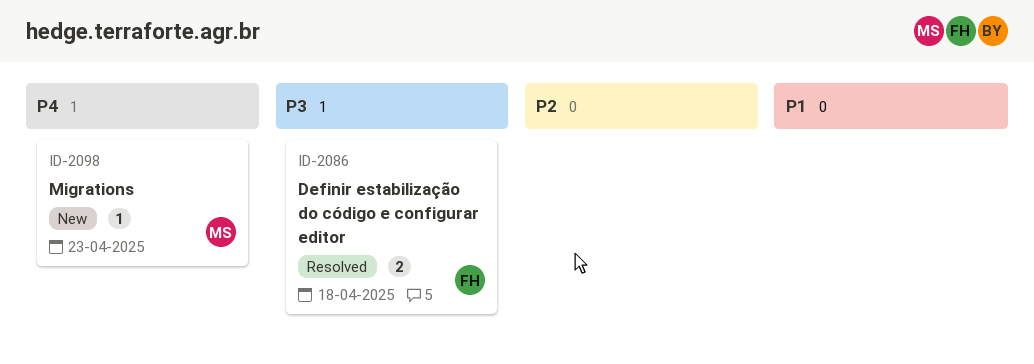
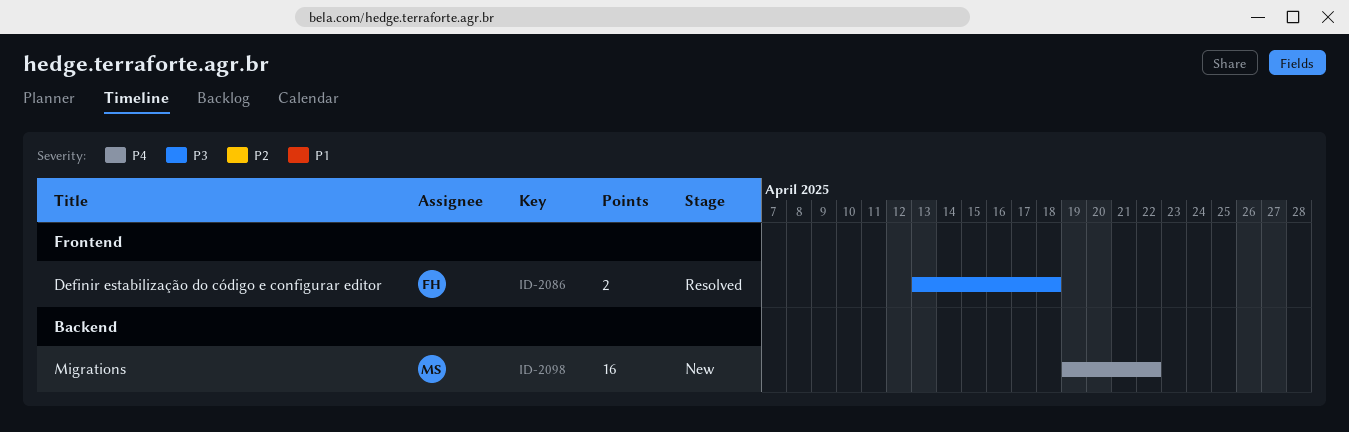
ID-2098, estimate: 1 -> 16
ID-2098, due: Apr 23 -> Apr 22

